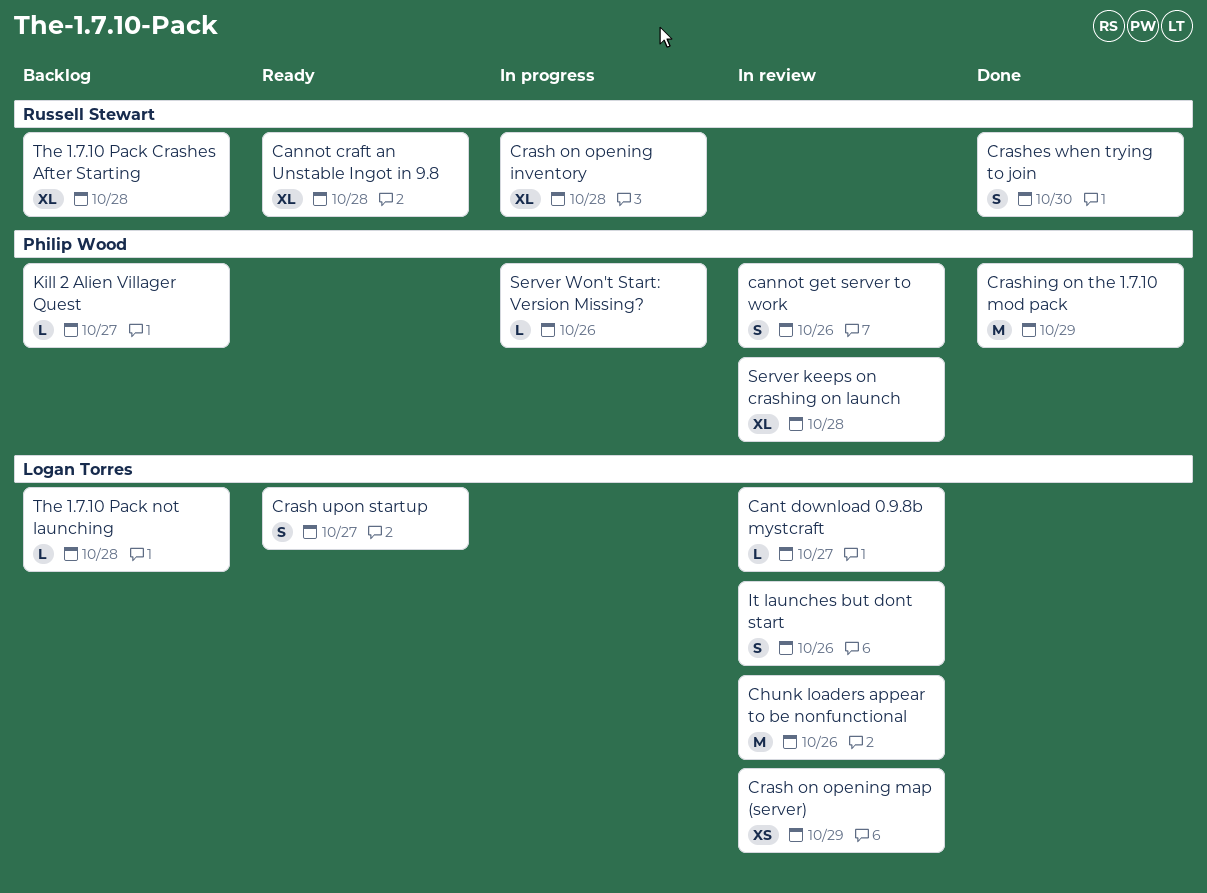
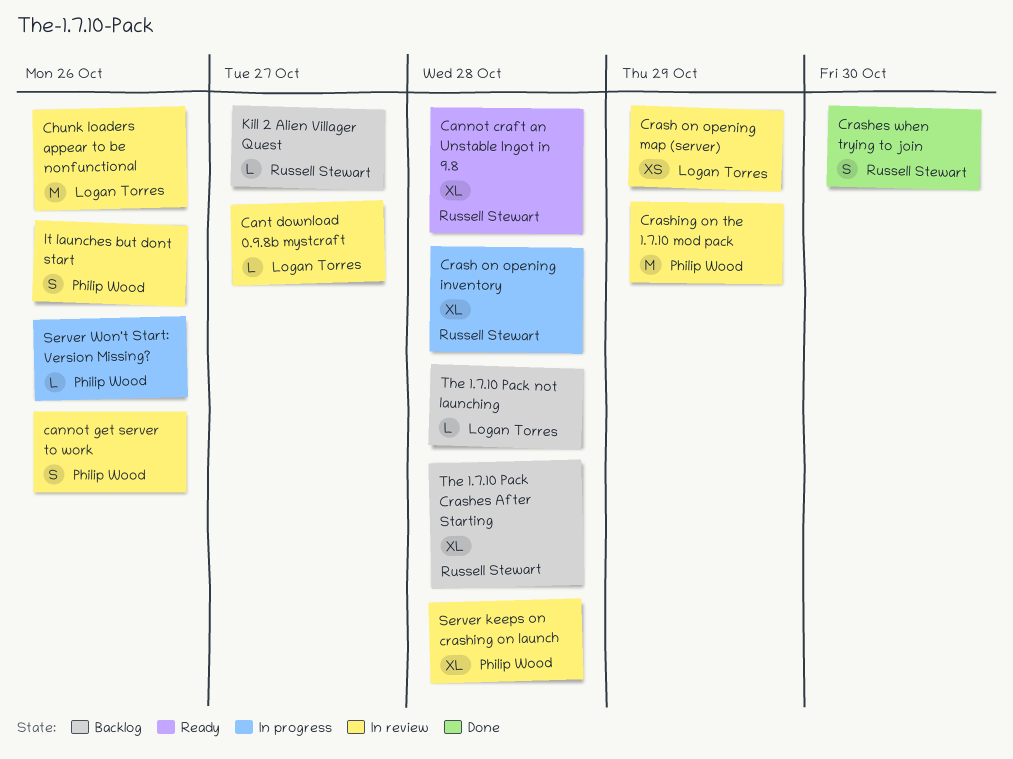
Crash upon startup: present -> none
Crashing on the 1.7.10 mod pack, status: Done -> In review
It launches but dont start, owner: Logan Torres -> Philip Wood
Kill 2 Alien Villager Quest, owner: Philip Wood -> Russell Stewart

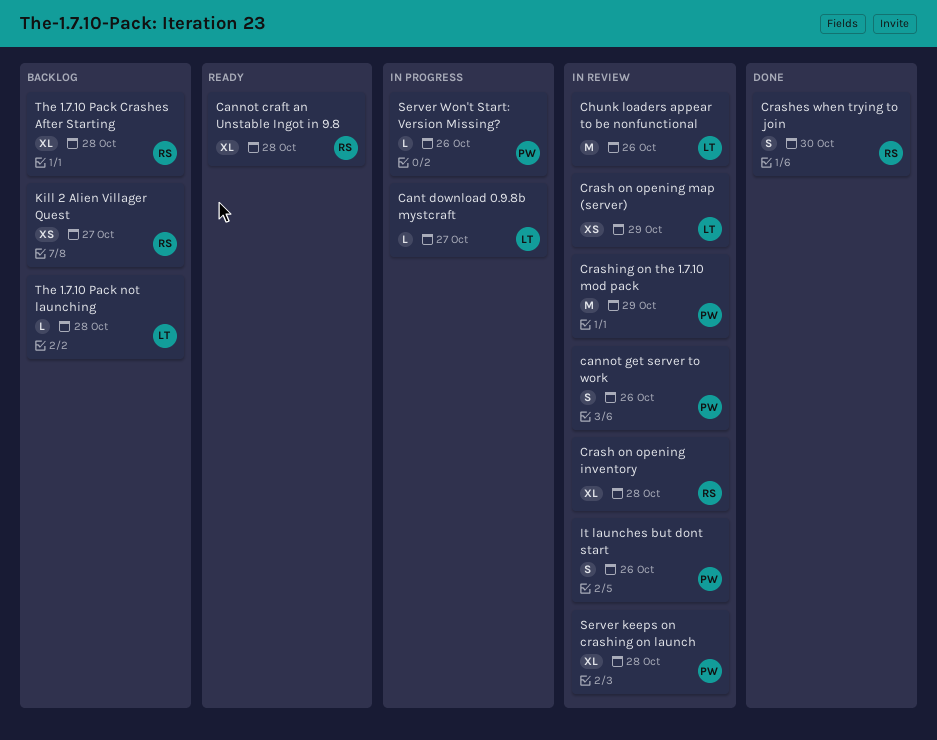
Cant download 0.9.8b mystcraft, status: In review -> In progress
Crash on opening inventory, status: In progress -> In review
Kill 2 Alien Villager Quest, estimate: L -> XS

